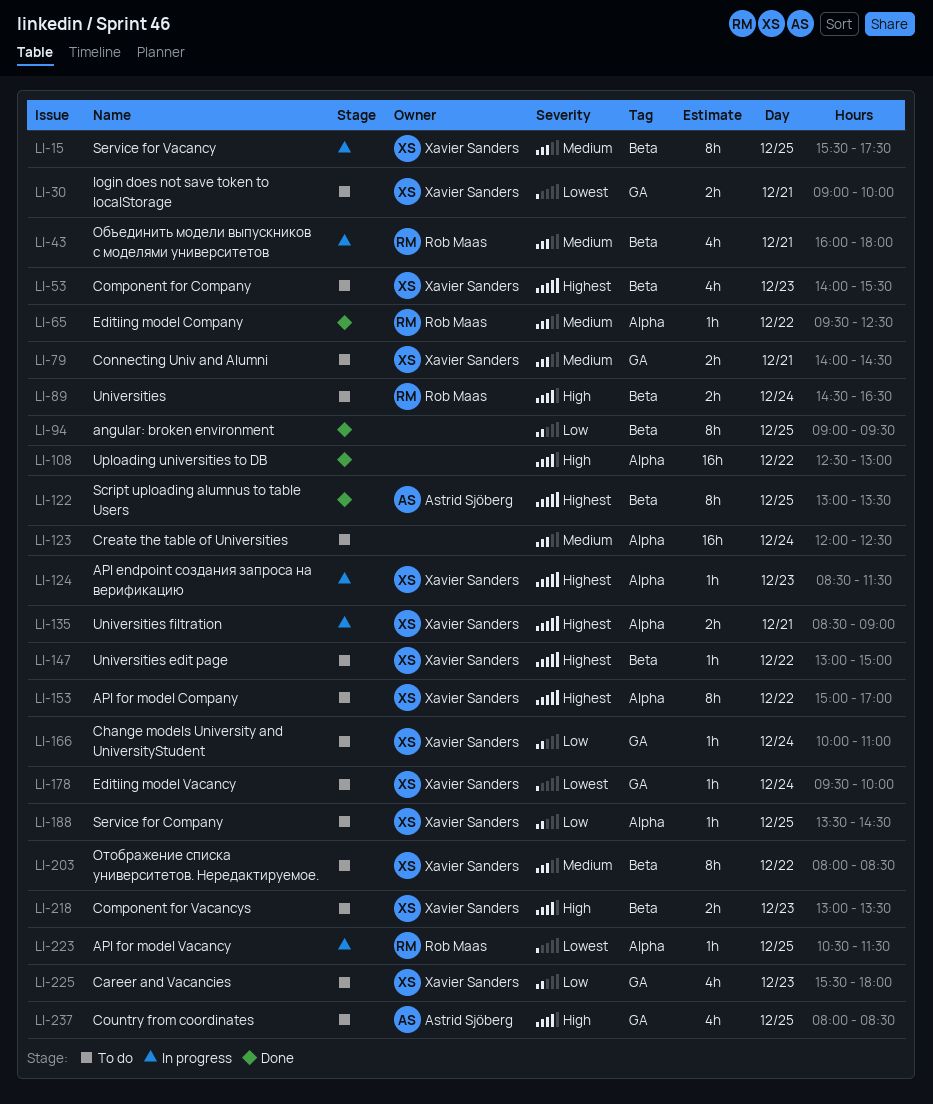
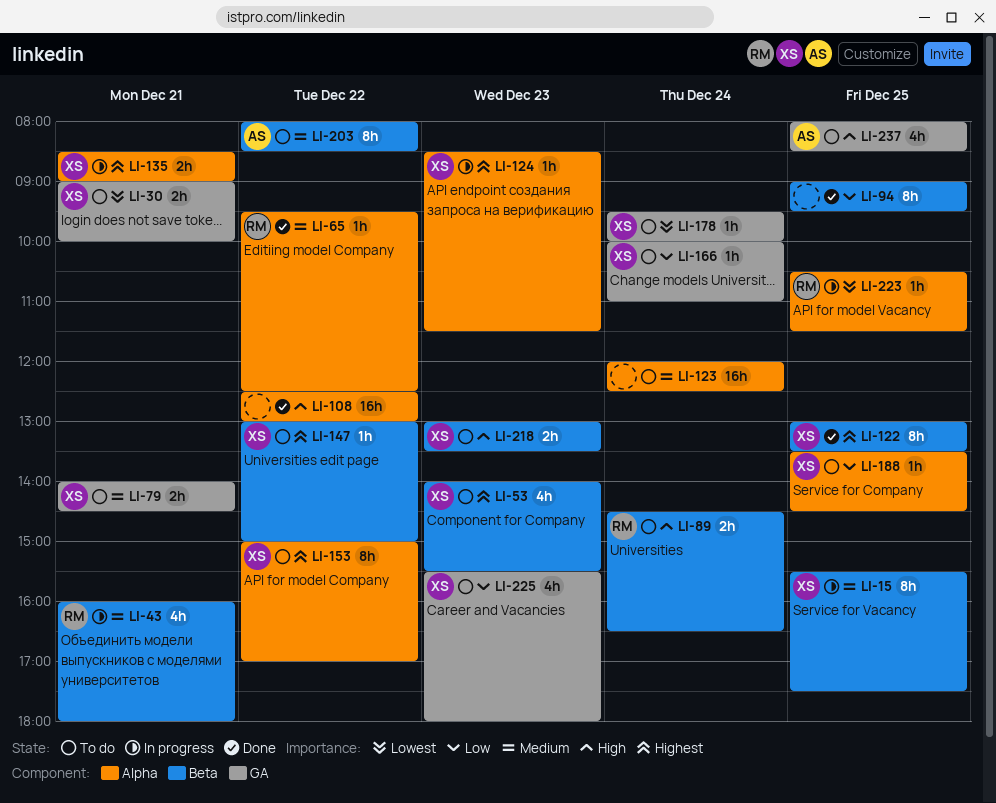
LI-122, owner: Astrid Sjöberg -> Xavier Sanders
LI-203, owner: Xavier Sanders -> Astrid Sjöberg

